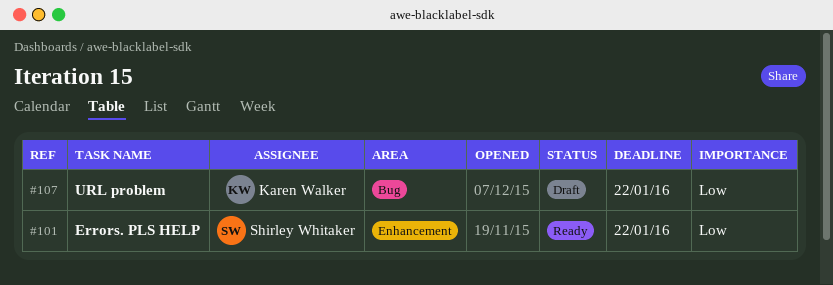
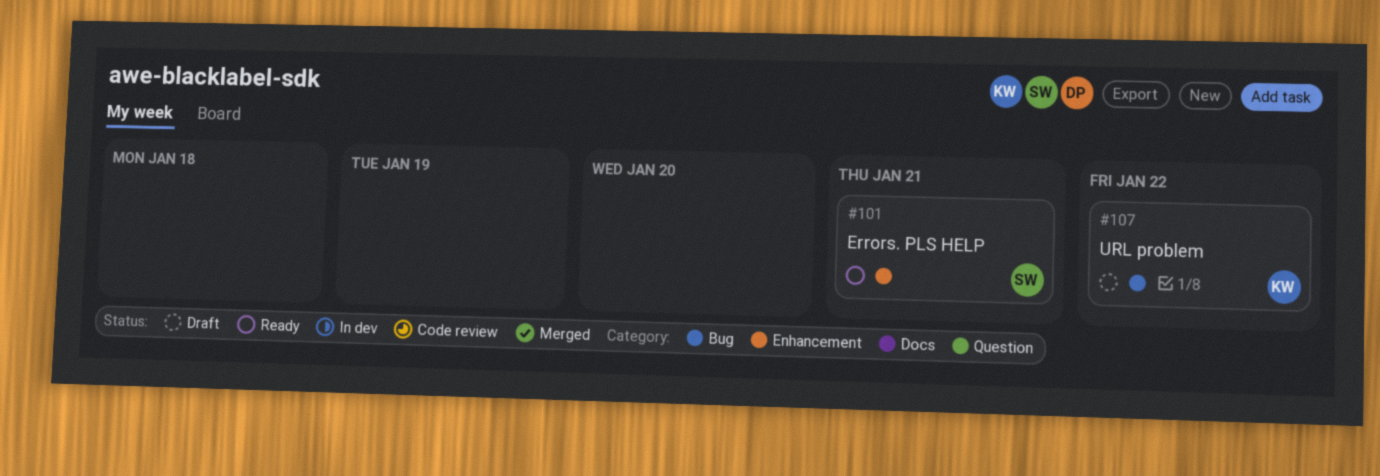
#101, due: Jan 22 -> Jan 21

